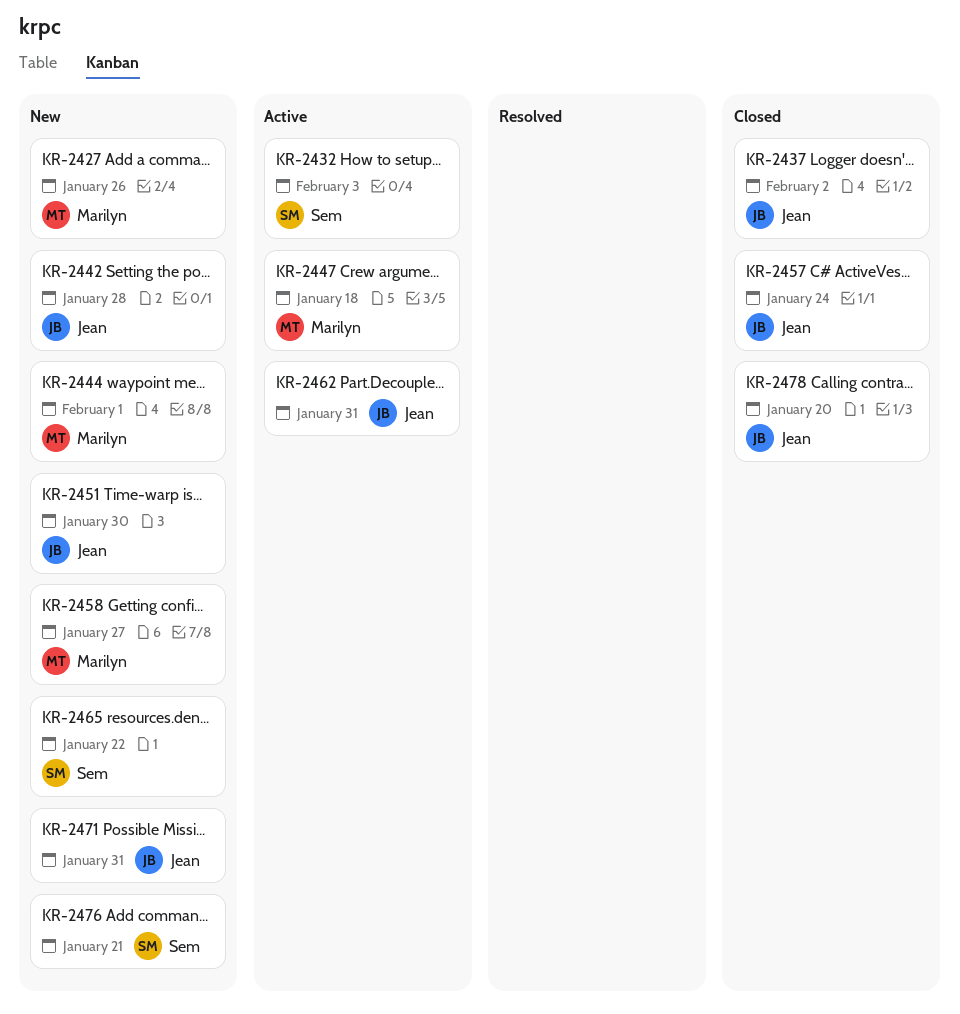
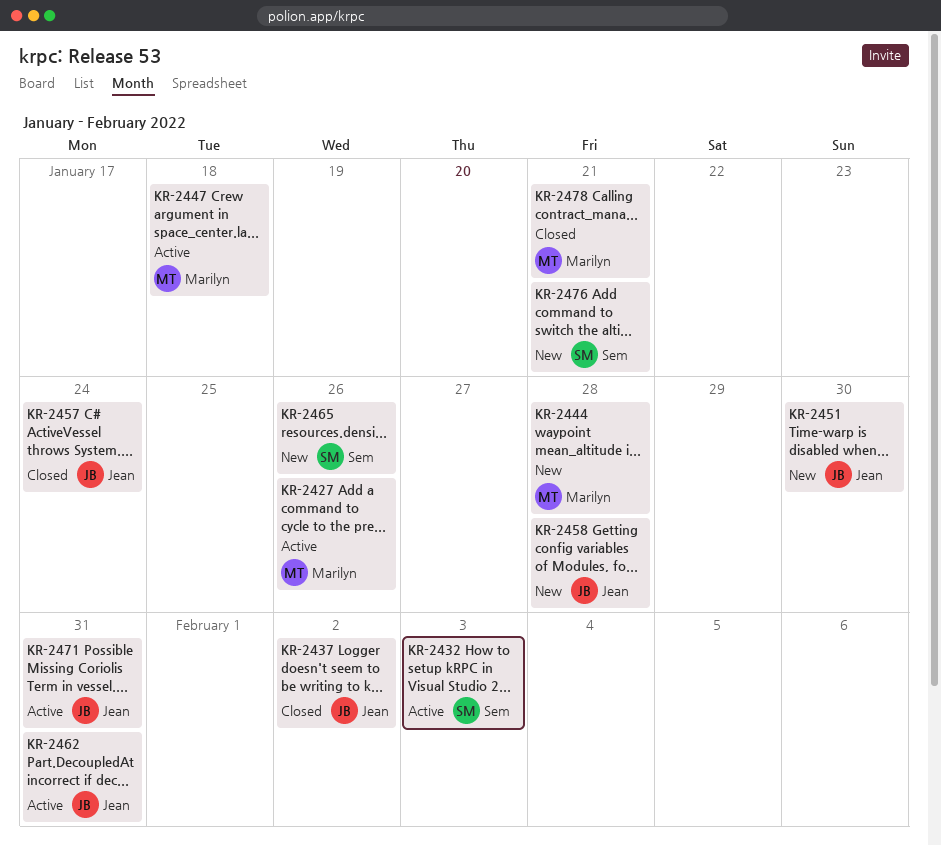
KR-2427, status: New -> Active
KR-2442: present -> none
KR-2444, due: Feb 1 -> Jan 28
KR-2458, owner: Marilyn -> Jean
KR-2458, due: Jan 27 -> Jan 28
KR-2465, due: Jan 22 -> Jan 26
KR-2471, status: New -> Active
KR-2478, owner: Jean -> Marilyn
KR-2478, due: Jan 20 -> Jan 21

